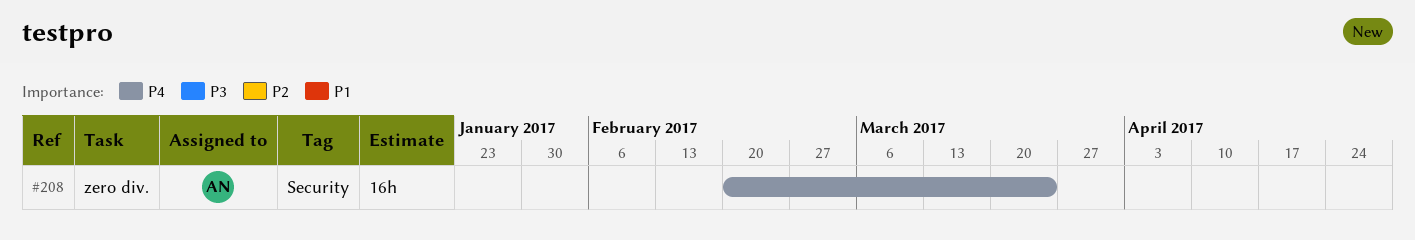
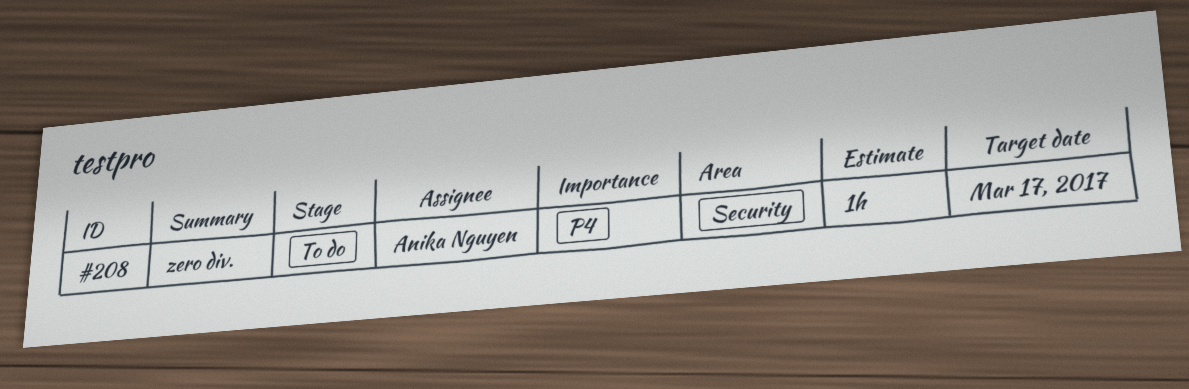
#208, estimate: 16h -> 1h
#208, due: Mar 24 -> Mar 17

